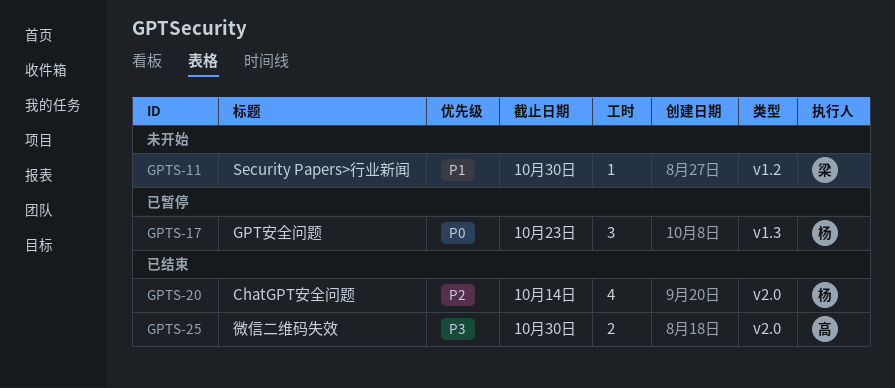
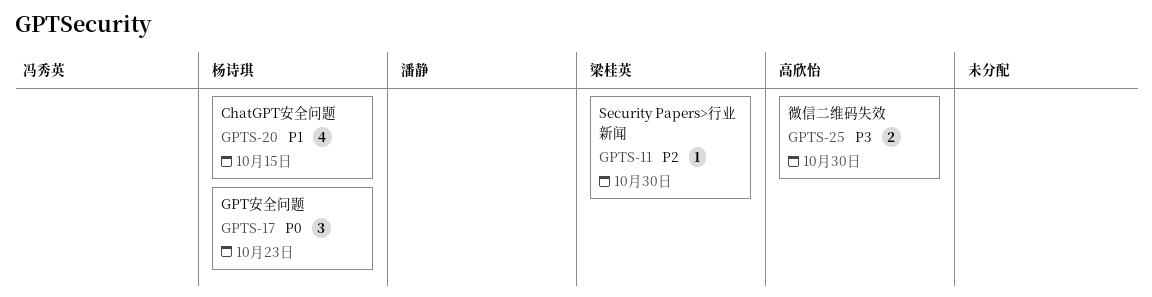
GPTS-11, priority: P1 -> P2
GPTS-20, priority: P2 -> P1
GPTS-20, due: Oct 14 -> Oct 15

